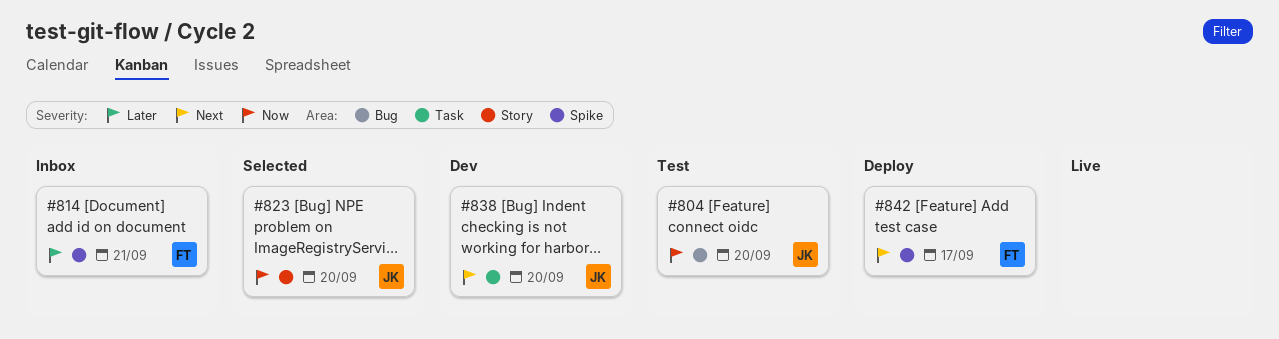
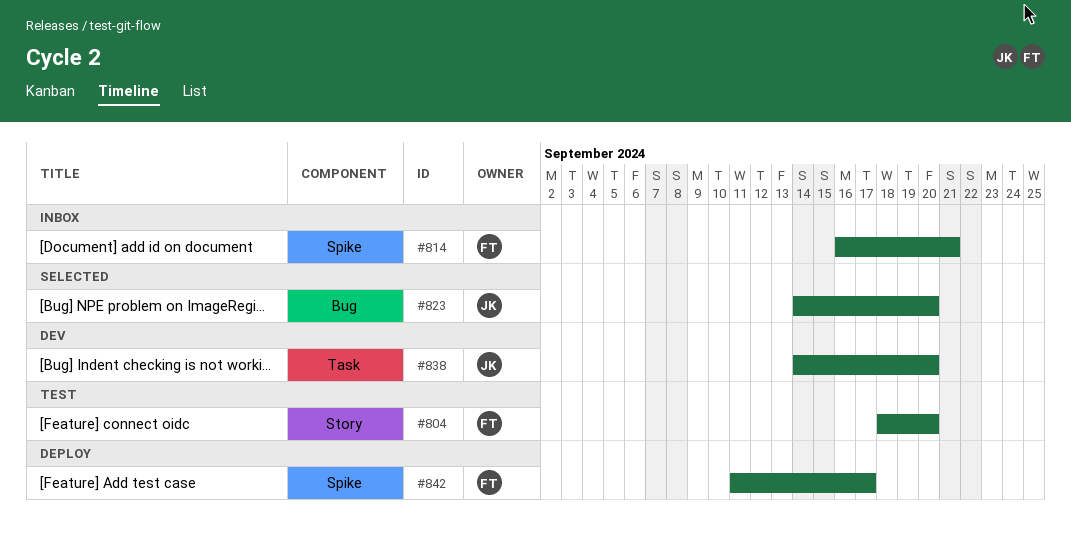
#804, owner: JK -> FT
#804, label: Bug -> Story
#823, label: Story -> Bug

